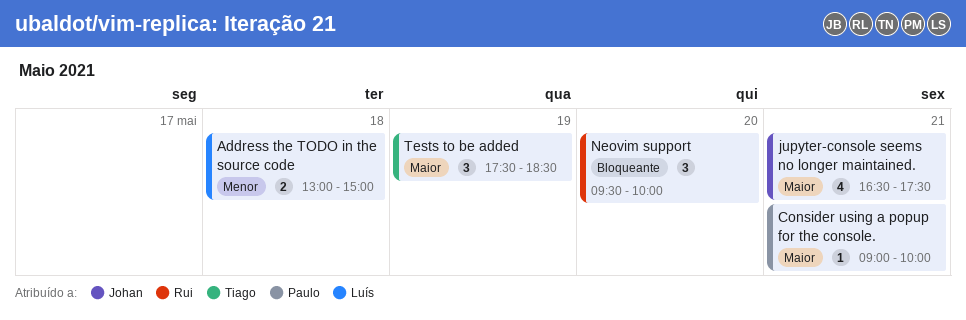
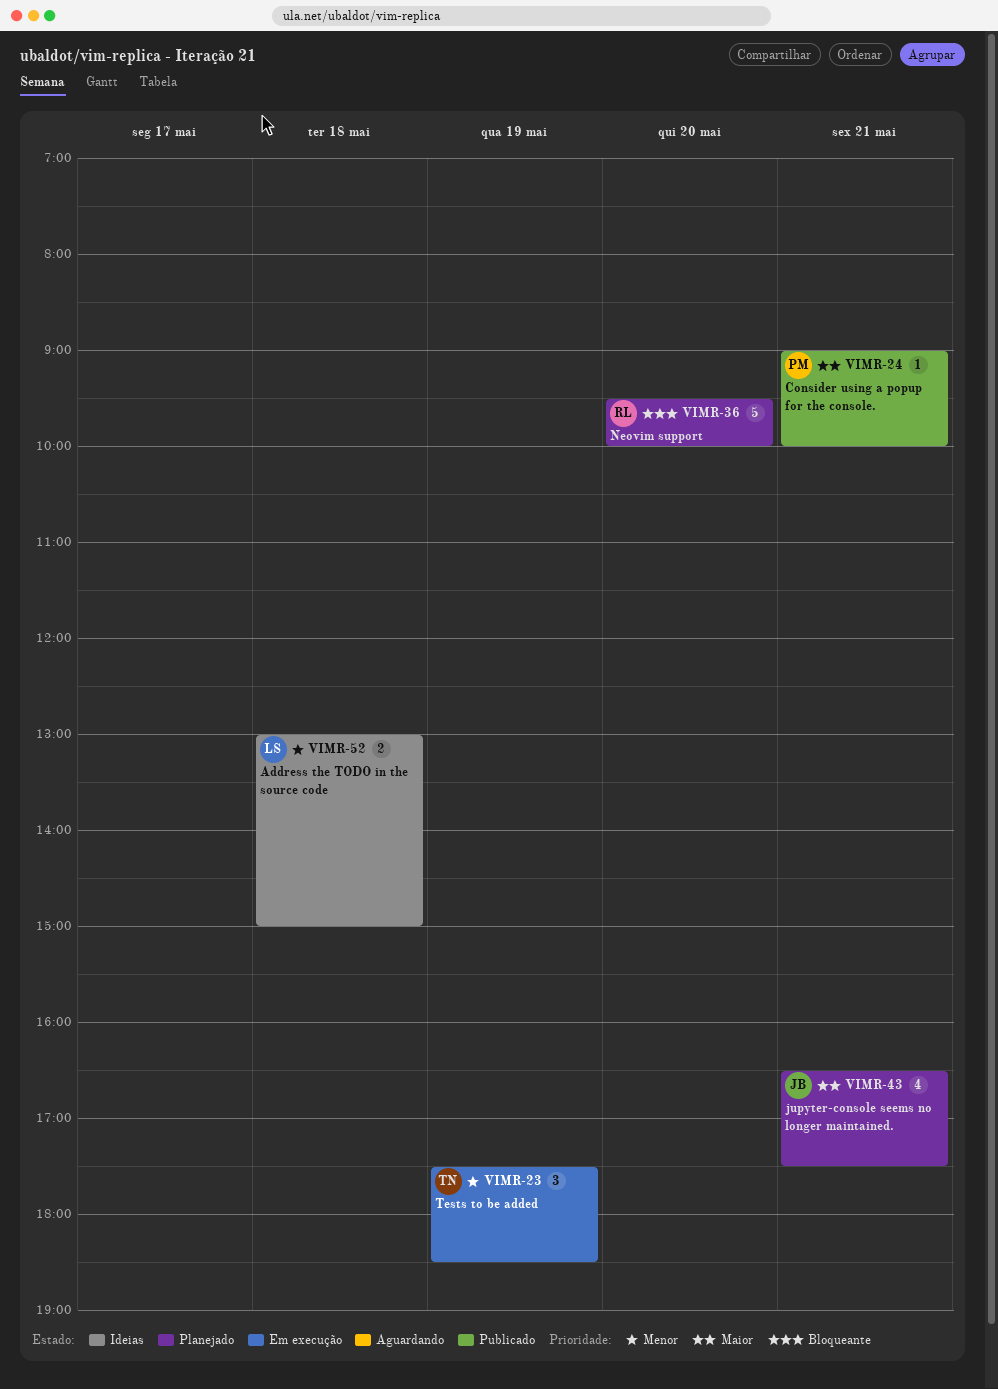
Neovim support, estimate: 3 -> 5
Tests to be added, priority: Maior -> Menor

